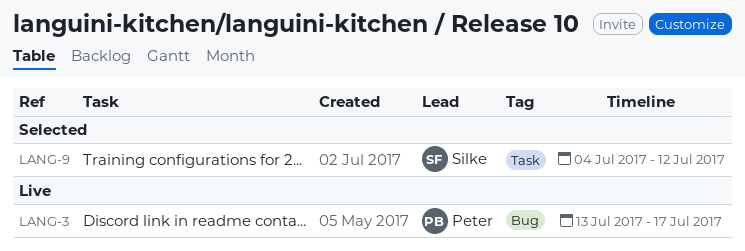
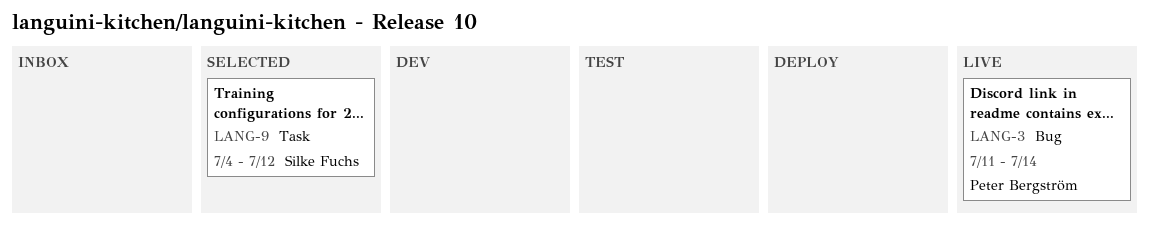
LANG-3, start: Jul 13 -> Jul 11
LANG-3, due: Jul 17 -> Jul 14

